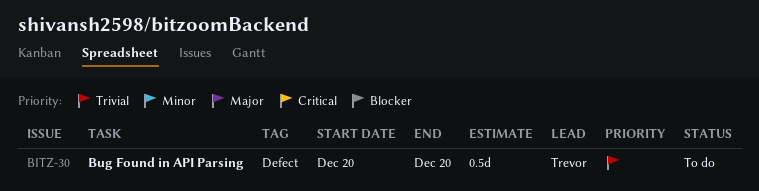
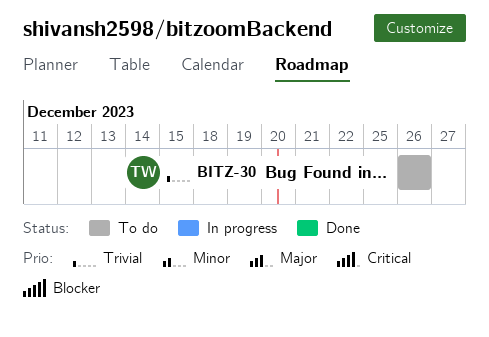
BITZ-30, start: Dec 20 -> Dec 26
BITZ-30, due: Dec 20 -> Dec 26

